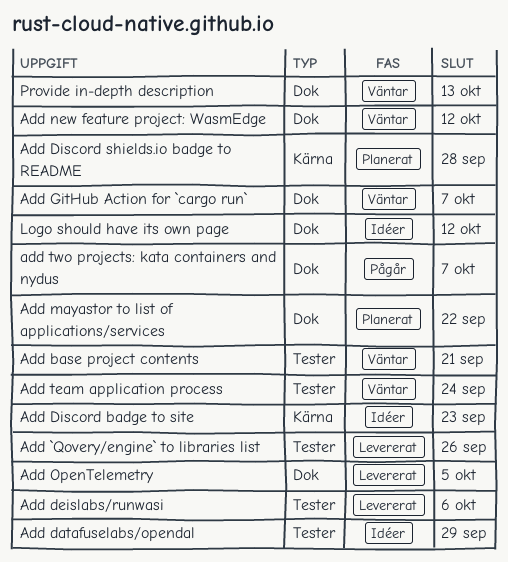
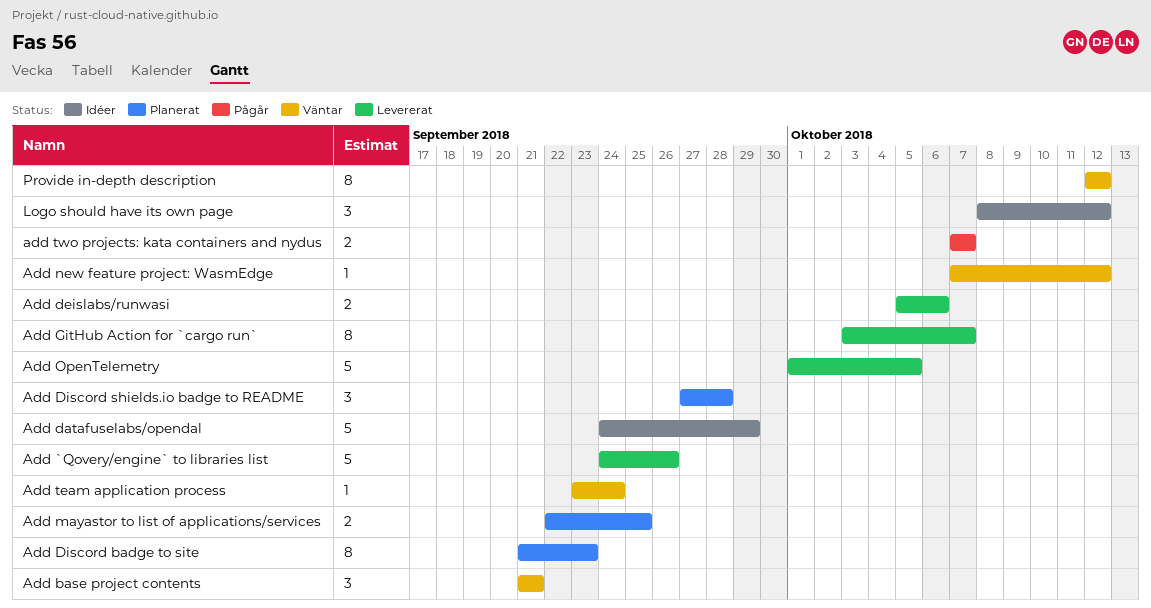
Add Discord badge to site, status: Idéer -> Planerat
Add GitHub Action for `cargo run`, status: Väntar -> Levererat
Add mayastor to list of applications/services, due: Sep 22 -> Sep 25
Provide in-depth description, due: Oct 13 -> Oct 12

